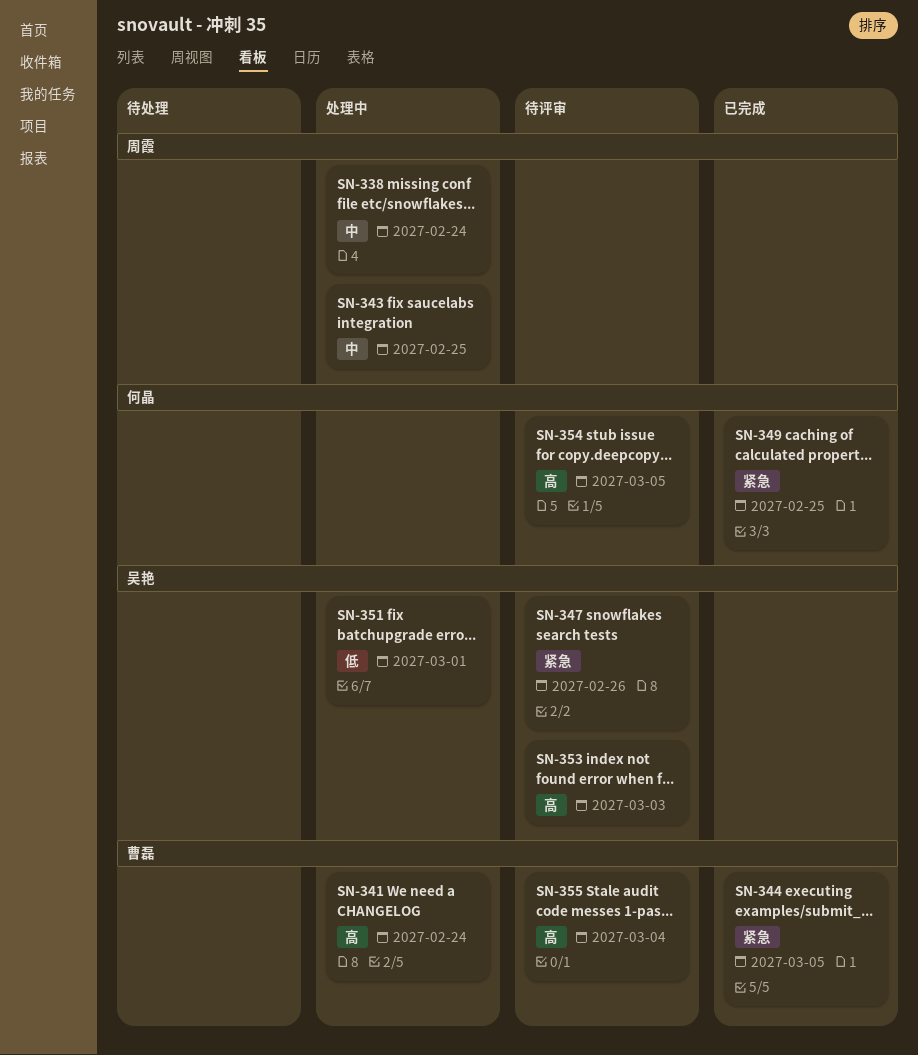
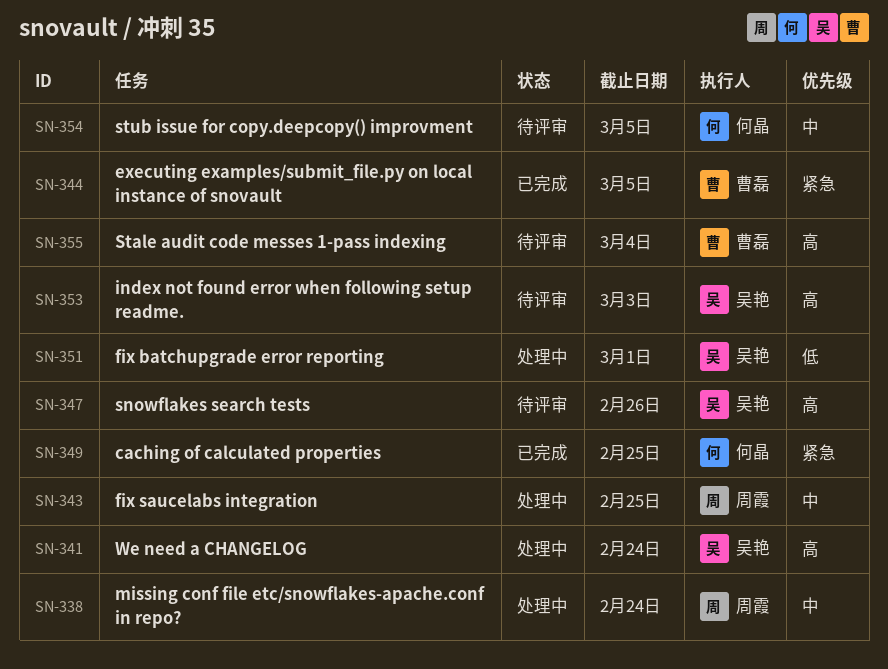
SN-341, owner: 曹磊 -> 吴艳
SN-347, priority: 紧急 -> 高
SN-354, priority: 高 -> 中

